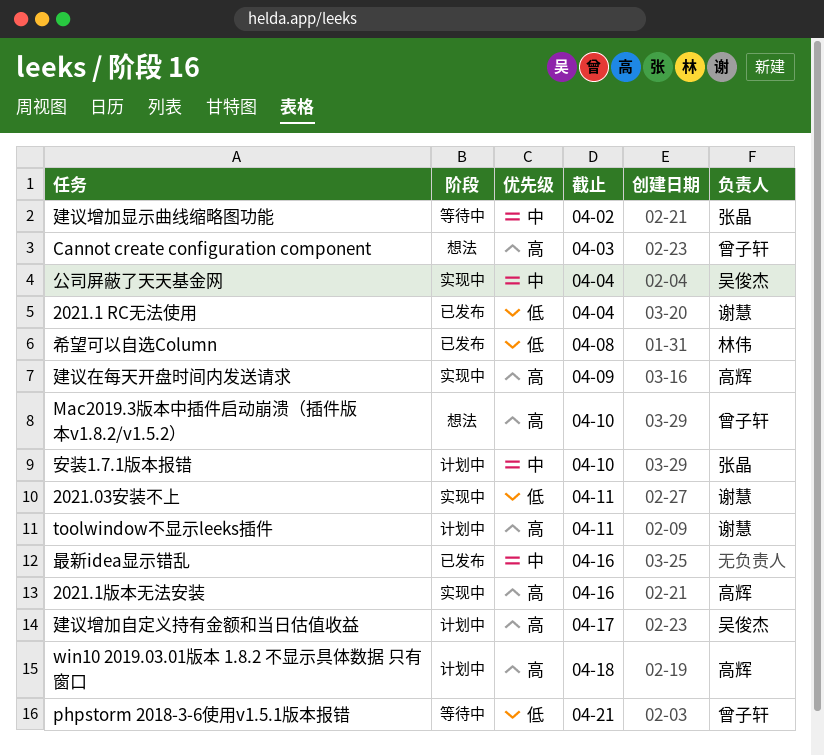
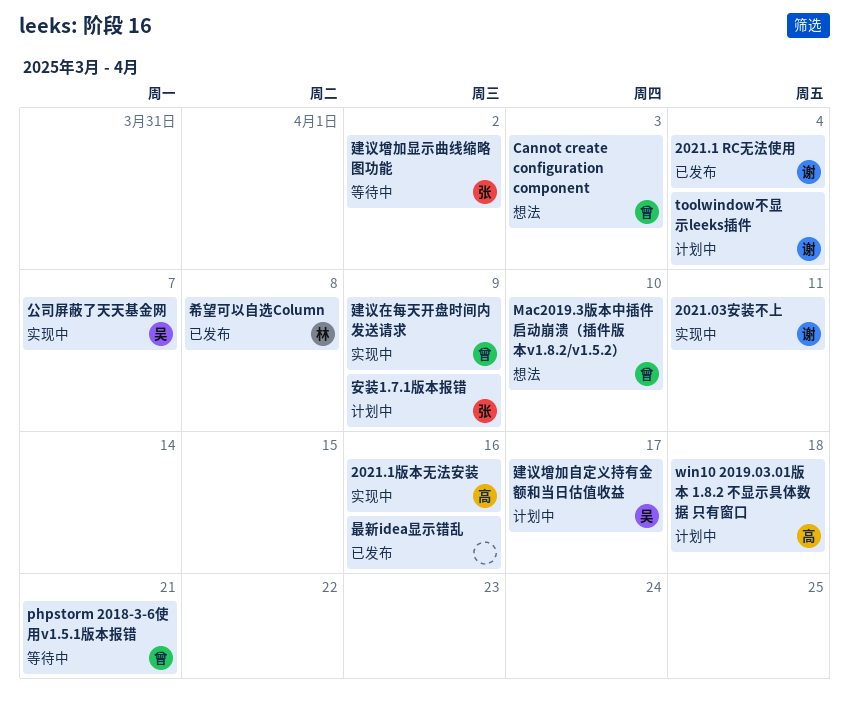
toolwindow不显示leeks插件, due: Apr 11 -> Apr 4
公司屏蔽了天天基金网, due: Apr 4 -> Apr 7
安装1.7.1版本报错, due: Apr 10 -> Apr 9
建议在每天开盘时间内发送请求, owner: 高辉 -> 曾子轩

